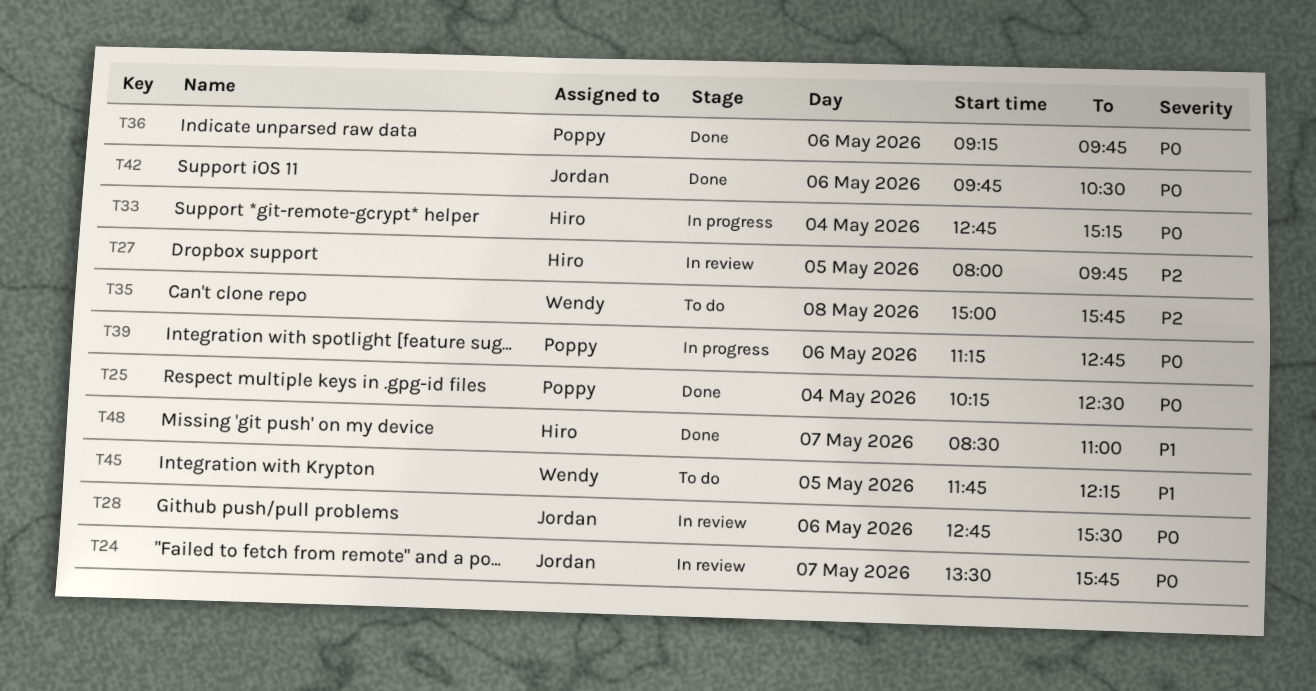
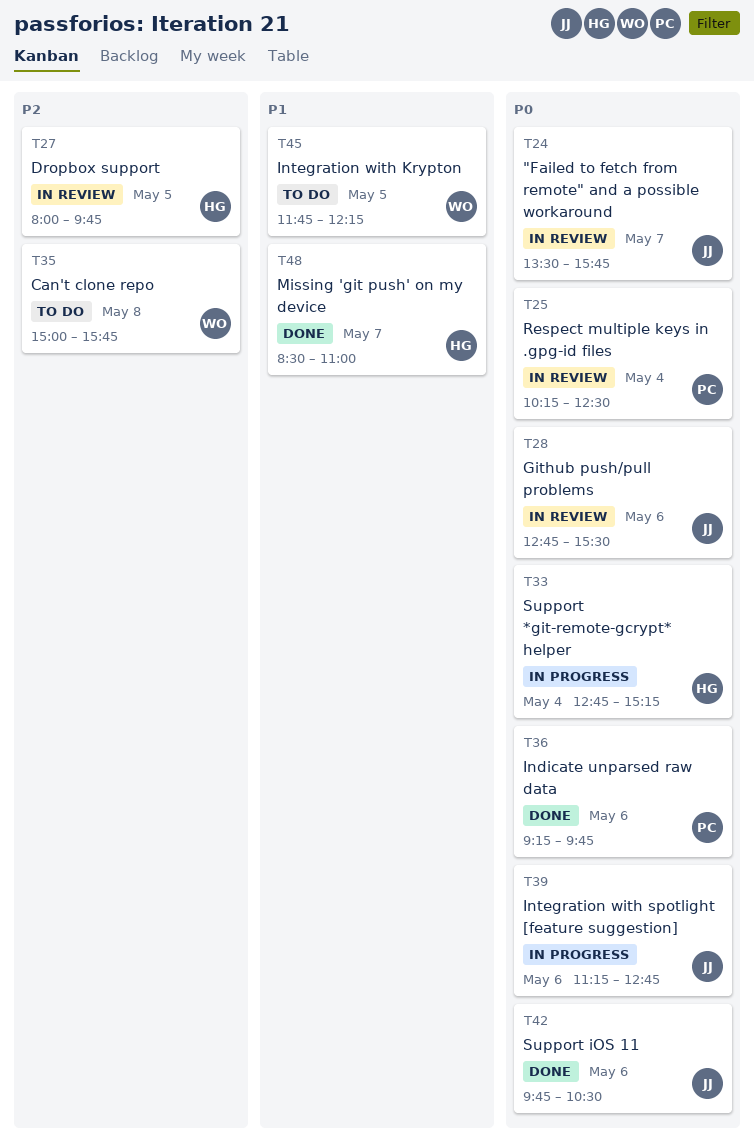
T25, status: Done -> In review
T39, owner: Poppy -> Jordan

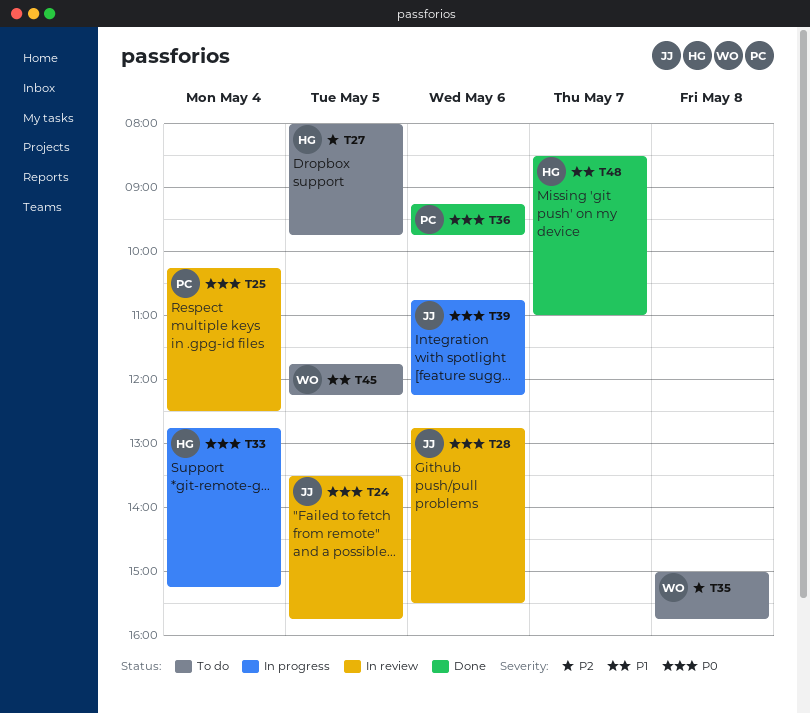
T24, day: May 7 -> May 5
T27, status: In review -> To do
T39, begins: 11:15 -> 10:45
T39, ends: 12:45 -> 12:15
T42: present -> none

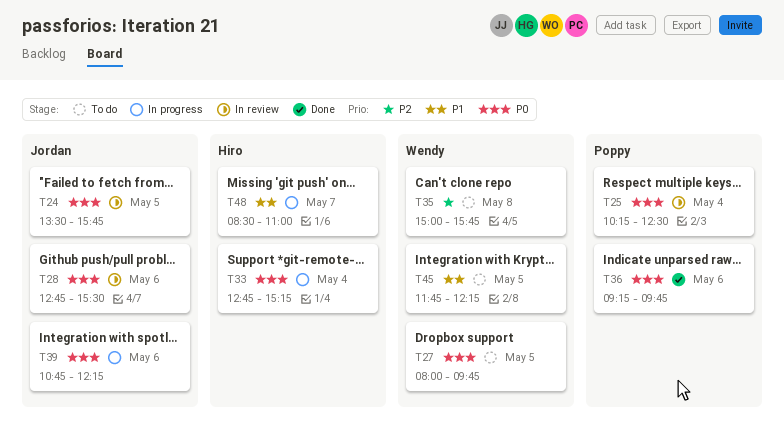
T27, owner: Hiro -> Wendy
T27, priority: P2 -> P0
T48, status: Done -> In progress

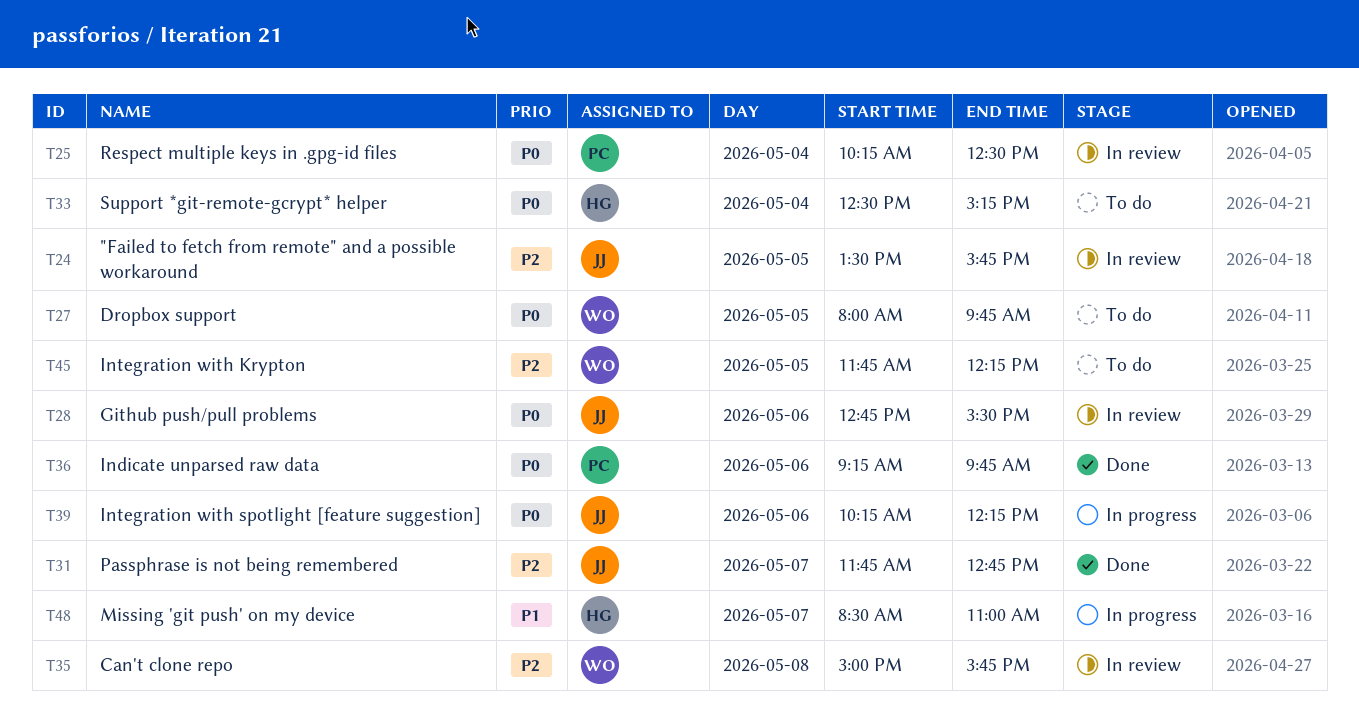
T24, priority: P0 -> P2
T31: none -> present
T33, status: In progress -> To do
T33, begins: 12:45 -> 12:30
T35, status: To do -> In review
T39, begins: 10:45 -> 10:15
T45, priority: P1 -> P2

